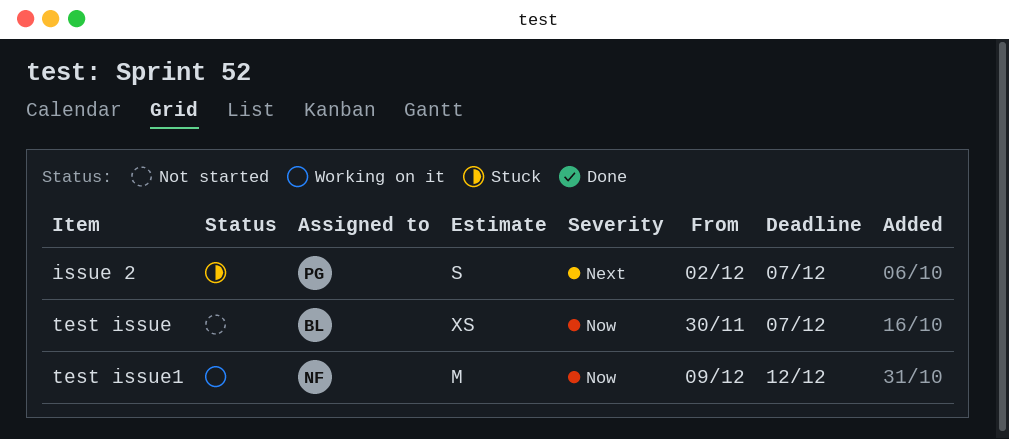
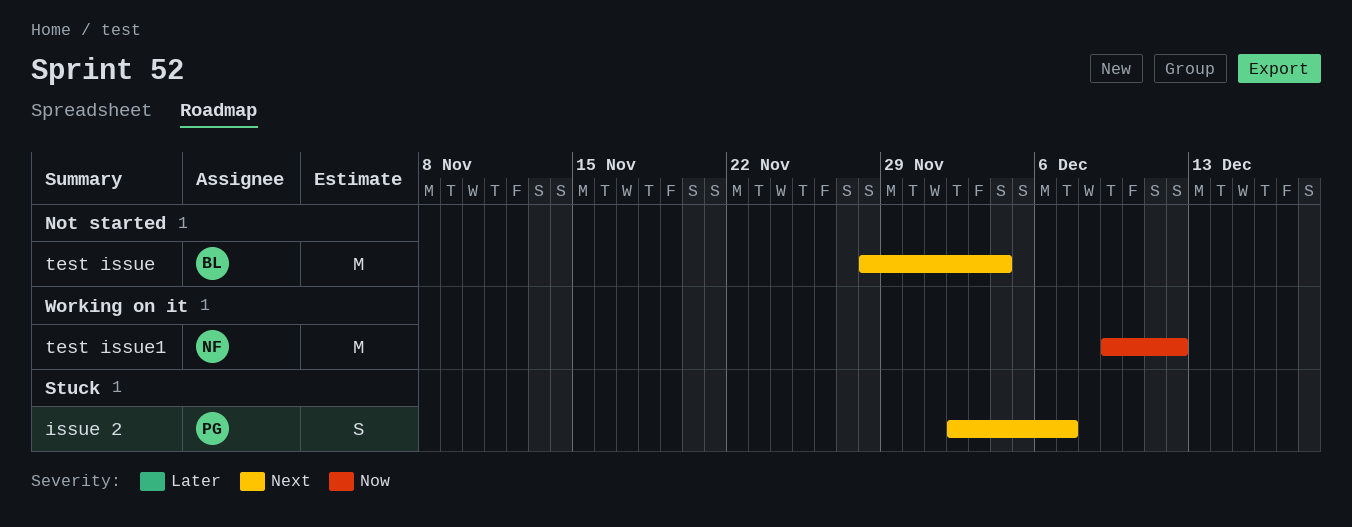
test issue, priority: Now -> Next
test issue, estimate: XS -> M
test issue, start: Nov 30 -> Nov 28
test issue, due: Dec 7 -> Dec 4

